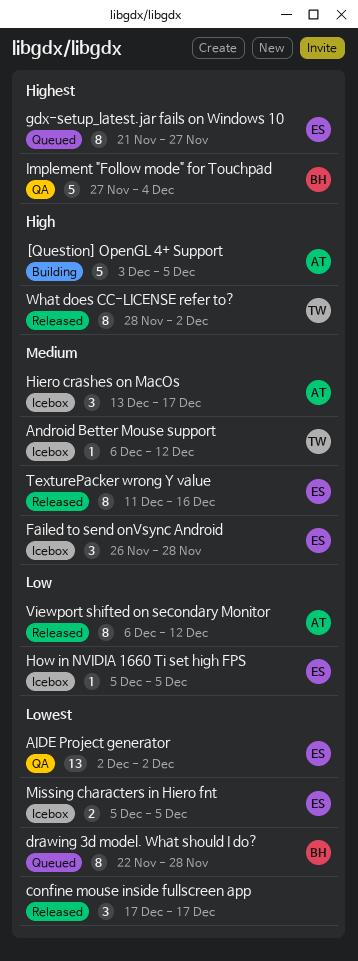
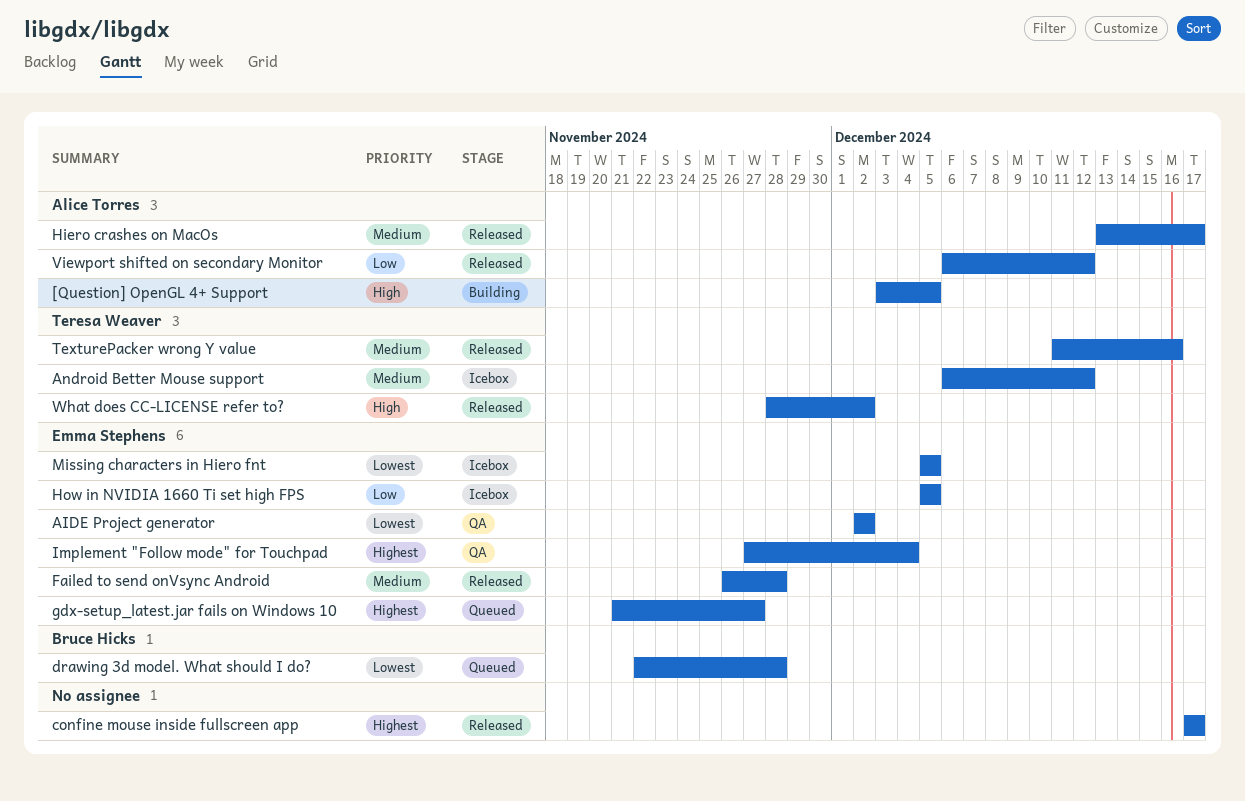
confine mouse inside fullscreen app, priority: Lowest -> Highest
Failed to send onVsync Android, status: Icebox -> Released
Hiero crashes on MacOs, status: Icebox -> Released
Implement "Follow mode" for Touchpad, owner: Bruce Hicks -> Emma Stephens
TexturePacker wrong Y value, owner: Emma Stephens -> Teresa Weaver

